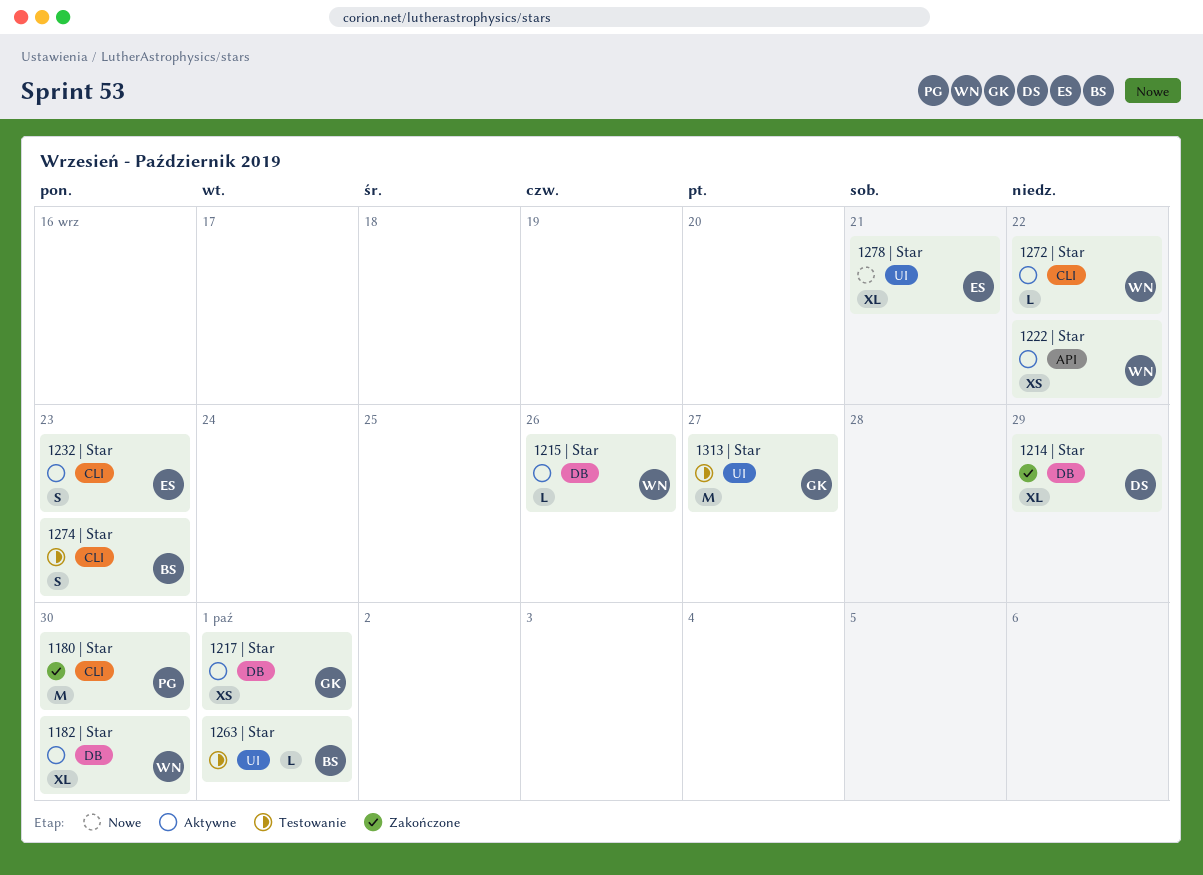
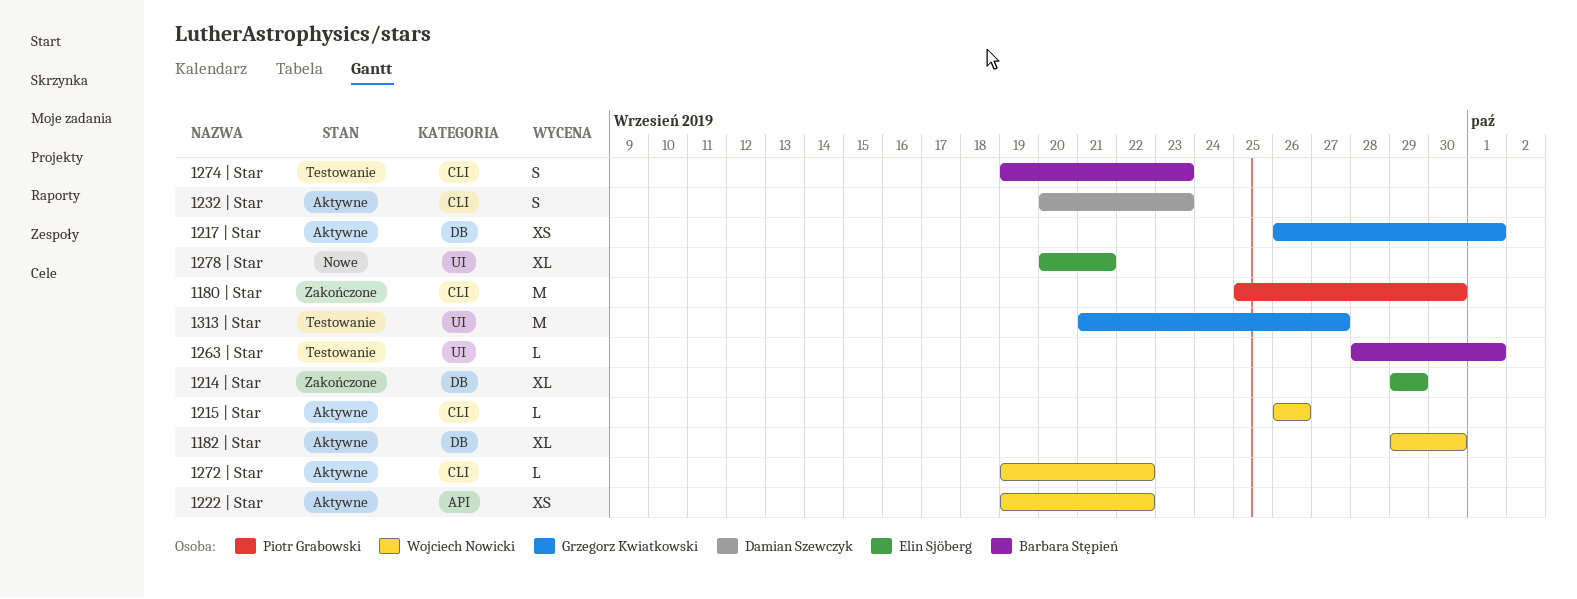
1214 | Star, owner: Damian Szewczyk -> Elin Sjöberg
1215 | Star, label: DB -> CLI
1232 | Star, owner: Elin Sjöberg -> Damian Szewczyk

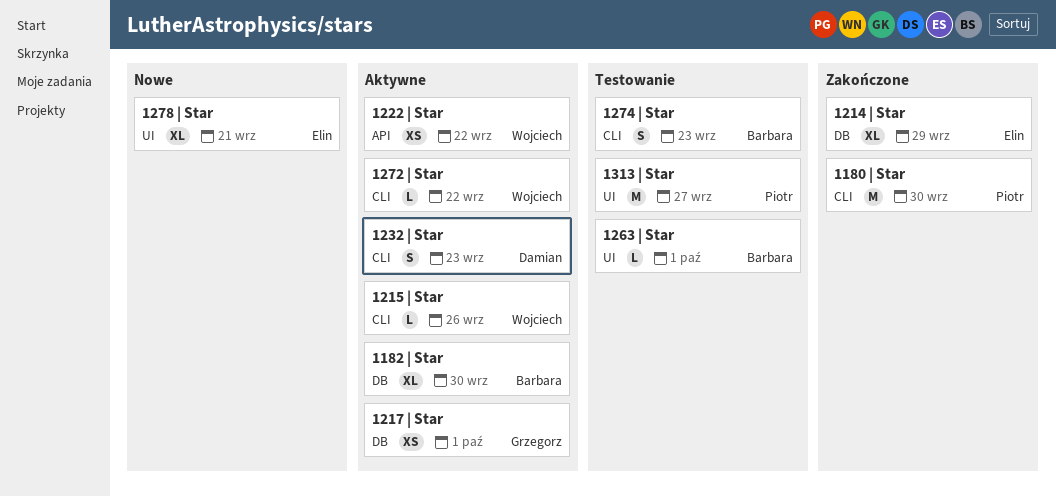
1182 | Star, owner: Wojciech Nowicki -> Barbara Stępień
1313 | Star, owner: Grzegorz Kwiatkowski -> Piotr Grabowski

